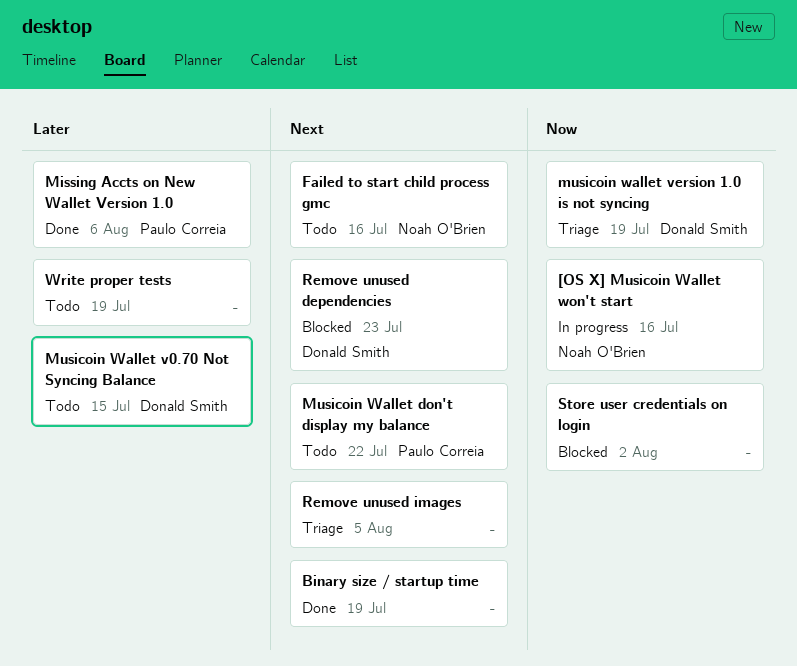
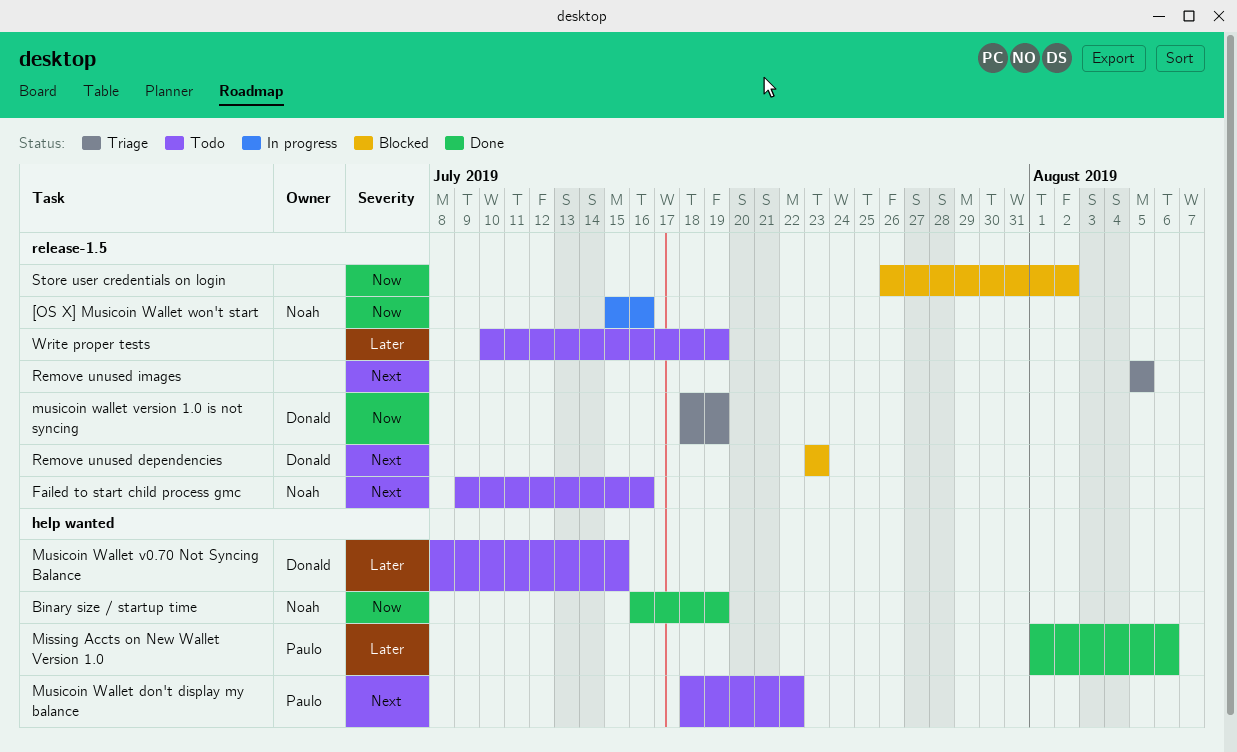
Binary size / startup time, owner: none -> Noah O'Brien
Binary size / startup time, priority: Next -> Now

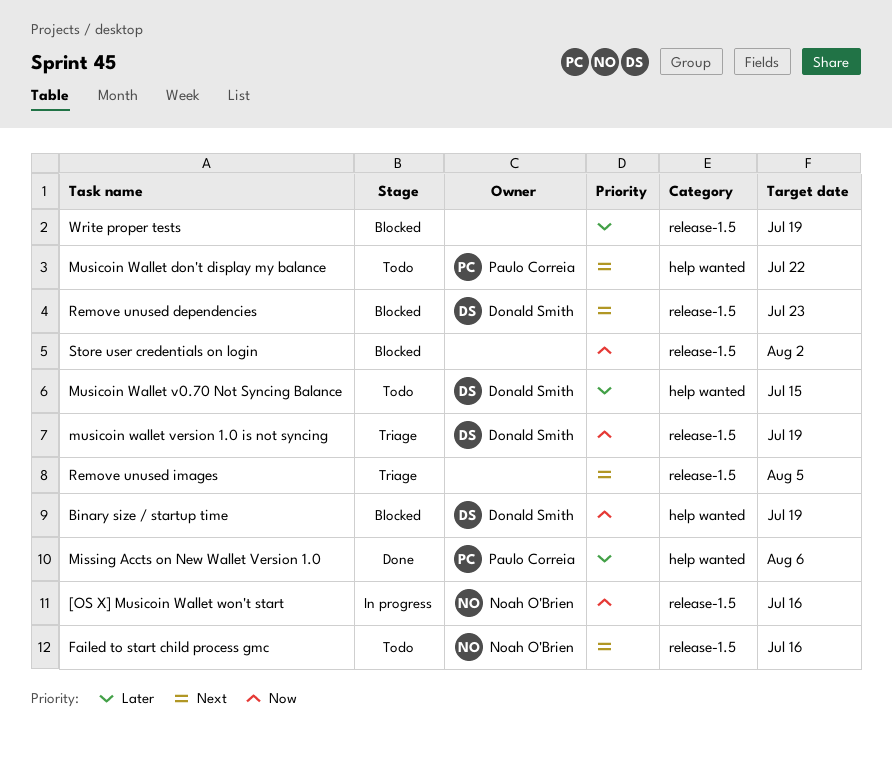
Binary size / startup time, status: Done -> Blocked
Binary size / startup time, owner: Noah O'Brien -> Donald Smith
Write proper tests, status: Todo -> Blocked

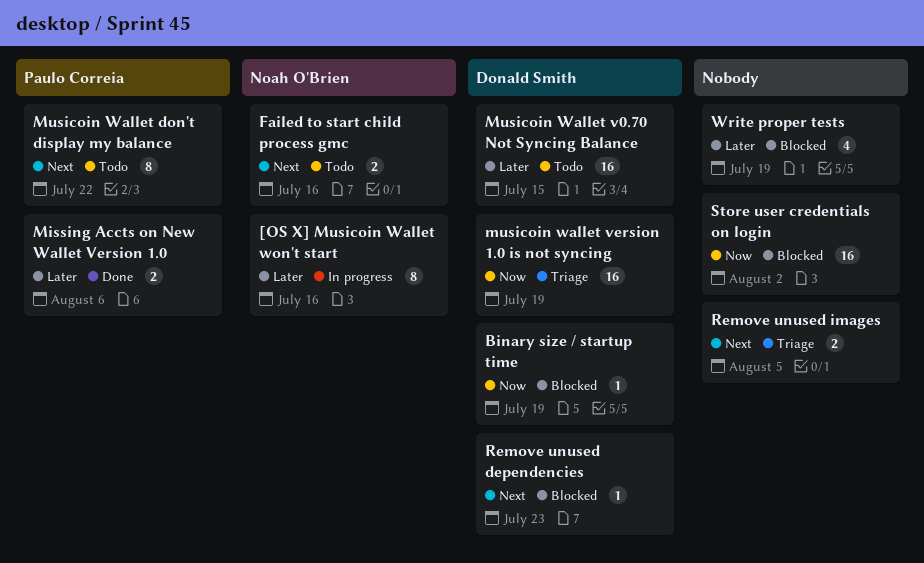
[OS X] Musicoin Wallet won't start, priority: Now -> Later

